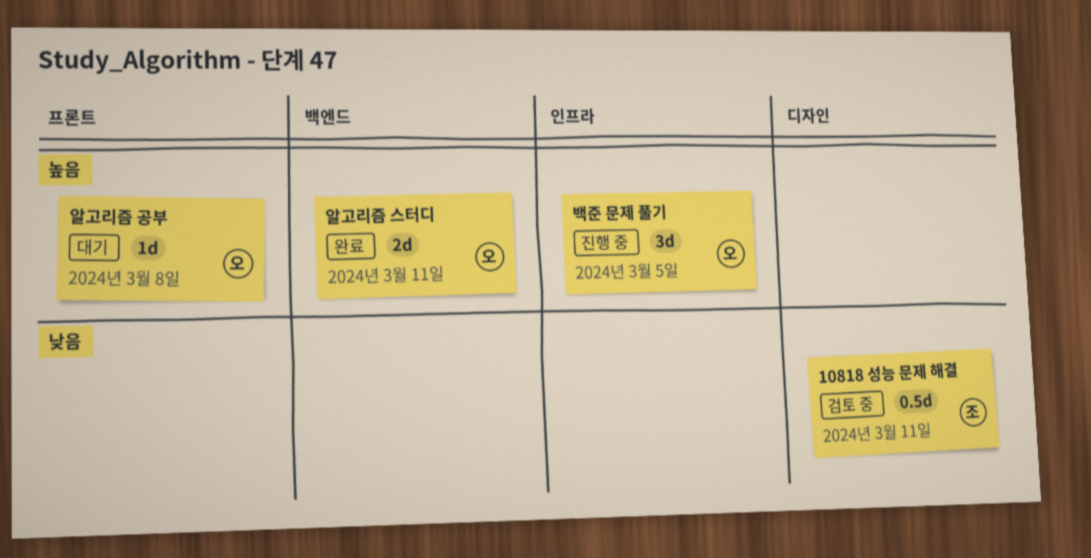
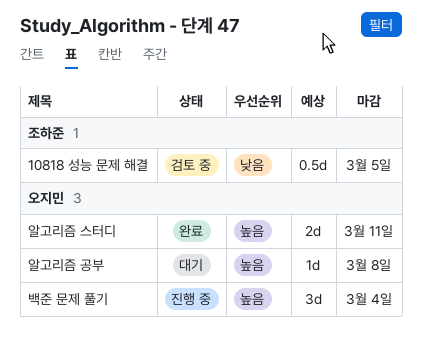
10818 성능 문제 해결, due: Mar 11 -> Mar 5
백준 문제 풀기, due: Mar 5 -> Mar 4

